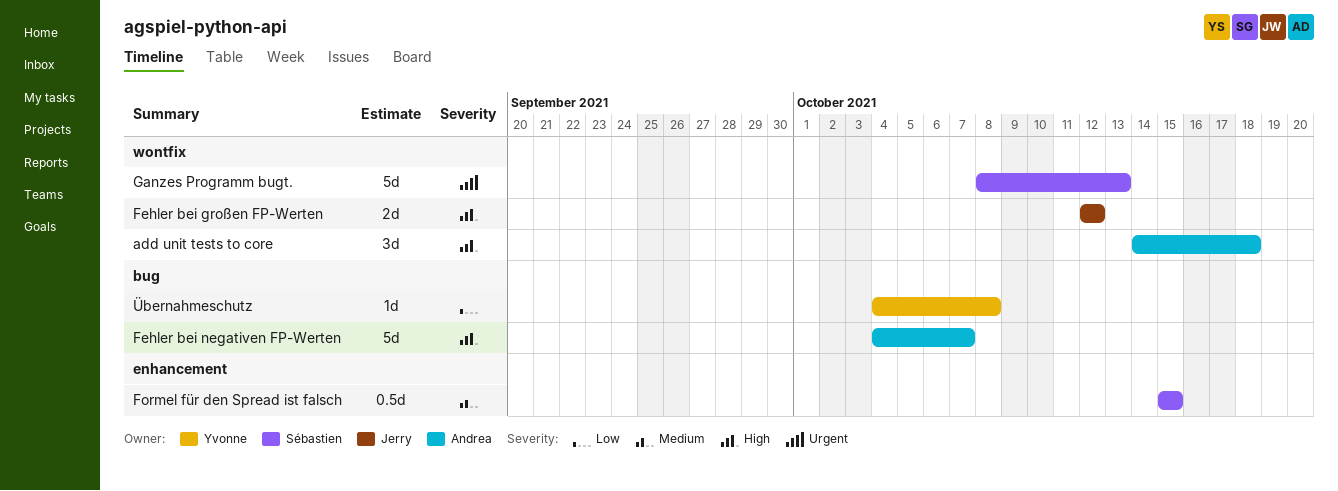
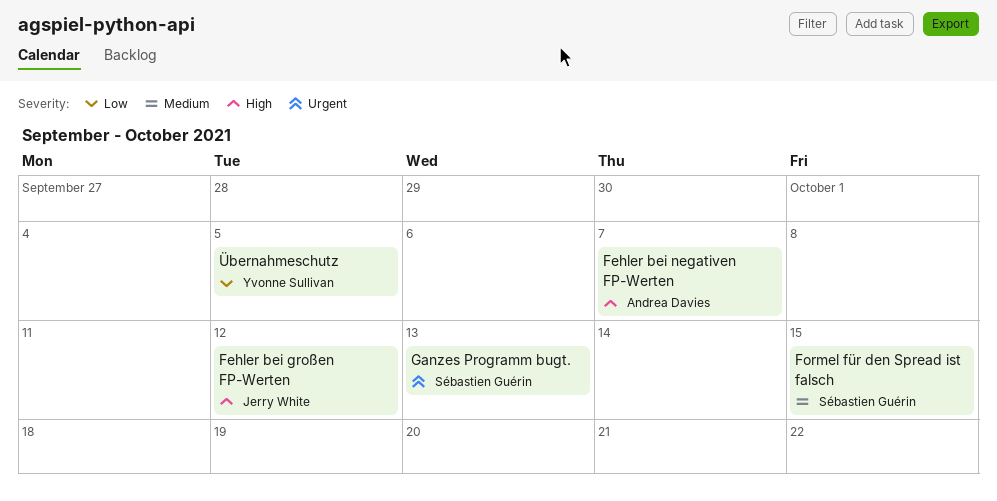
add unit tests to core: present -> none
Übernahmeschutz, due: Oct 8 -> Oct 5

